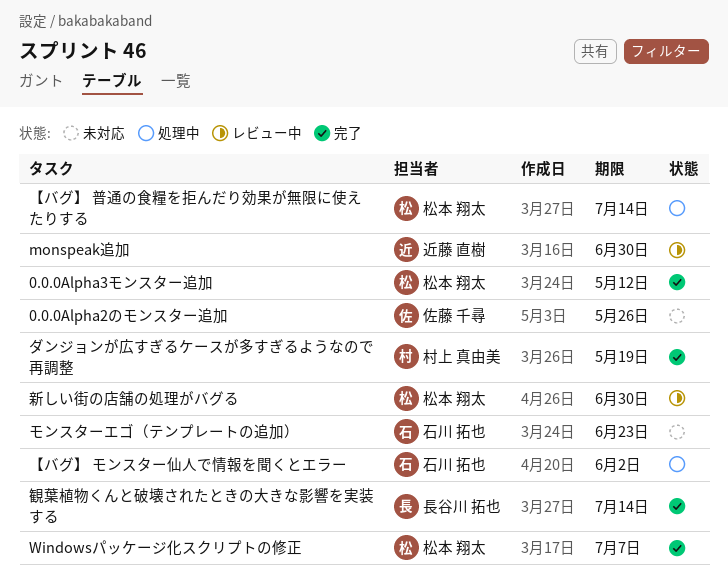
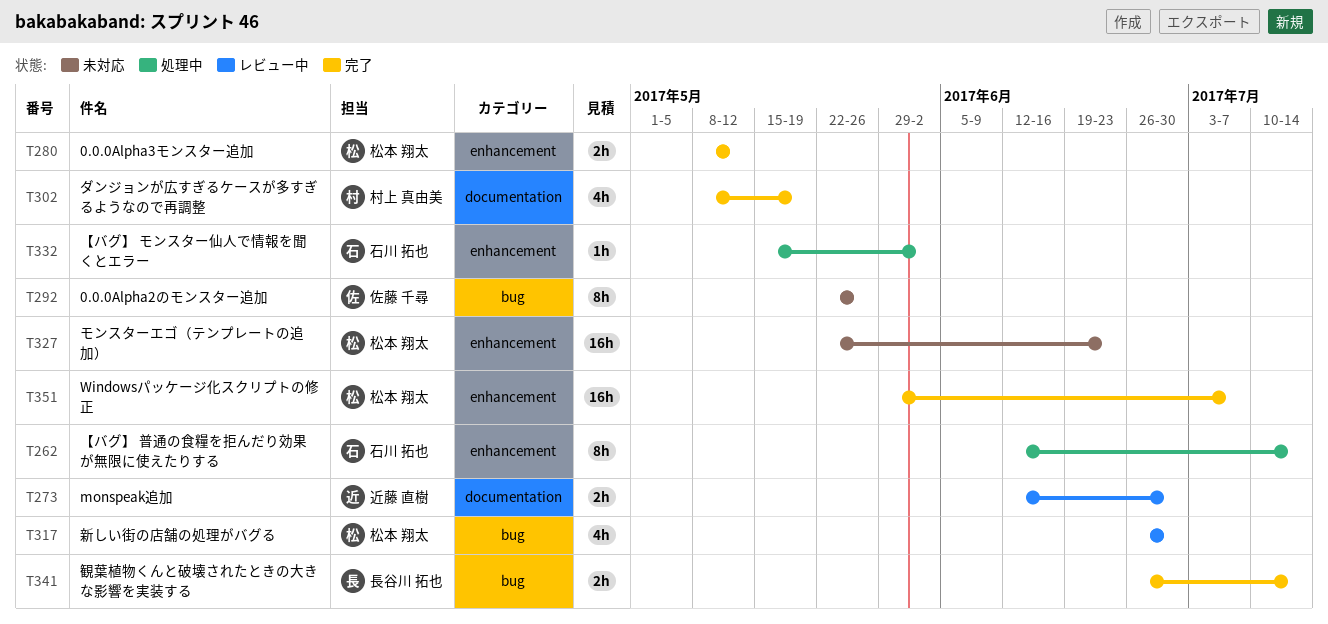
【バグ】 普通の食糧を拒んだり効果が無限に使えたりする, owner: 松本 翔太 -> 石川 拓也
モンスターエゴ（テンプレートの追加）, owner: 石川 拓也 -> 松本 翔太

